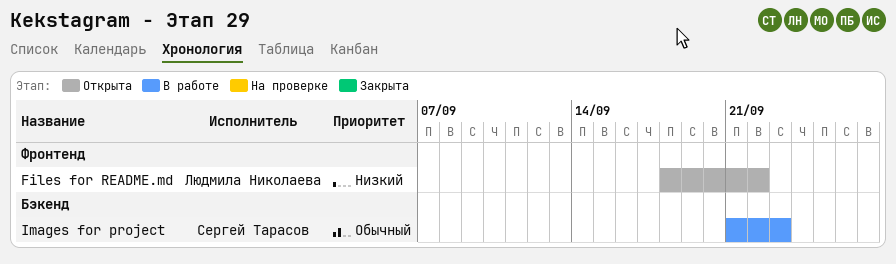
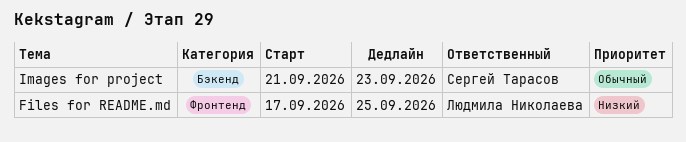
Files for README.md, start: Sep 18 -> Sep 17
Files for README.md, due: Sep 22 -> Sep 25

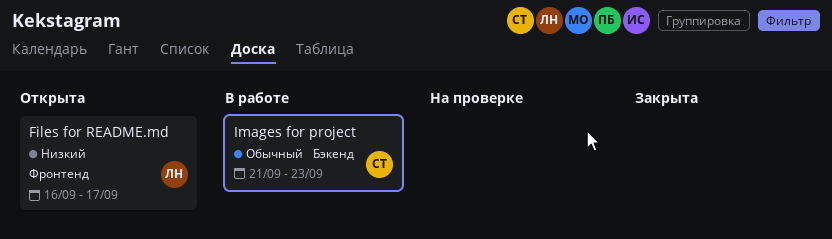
Files for README.md, start: Sep 17 -> Sep 16
Files for README.md, due: Sep 25 -> Sep 17

